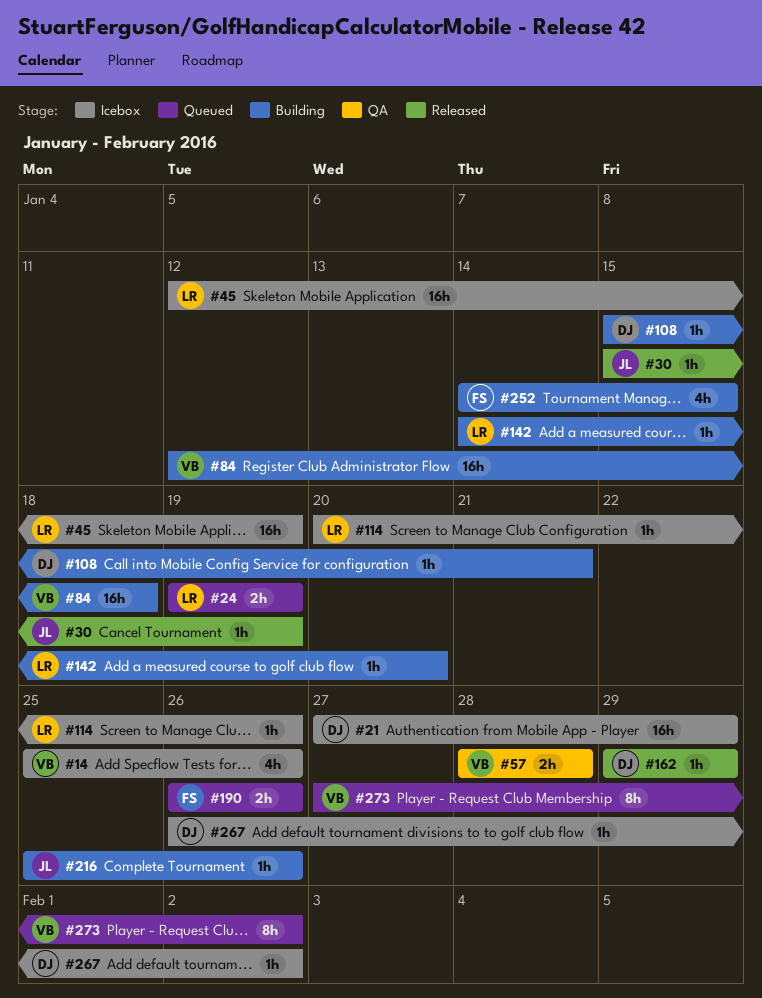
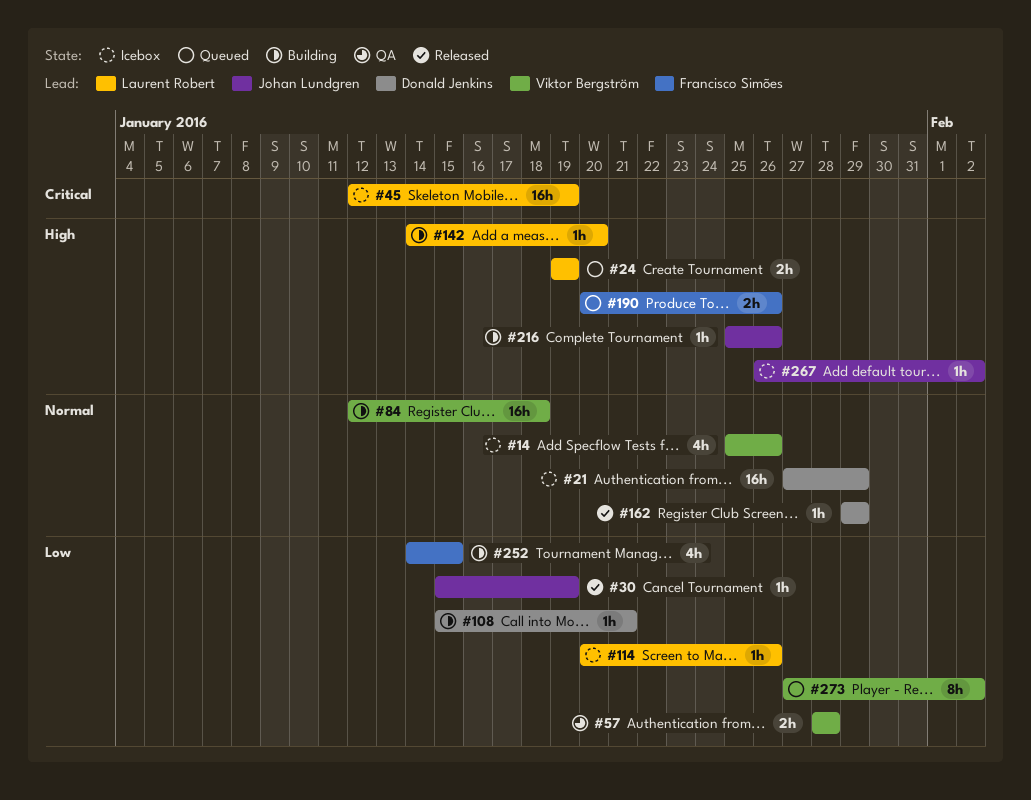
#190, start: Jan 26 -> Jan 20
#267, owner: Donald Jenkins -> Johan Lundgren

